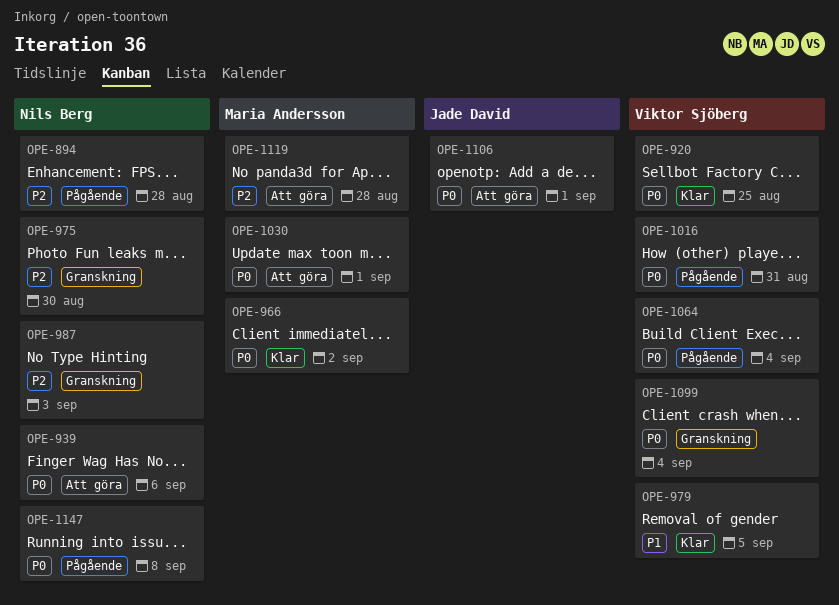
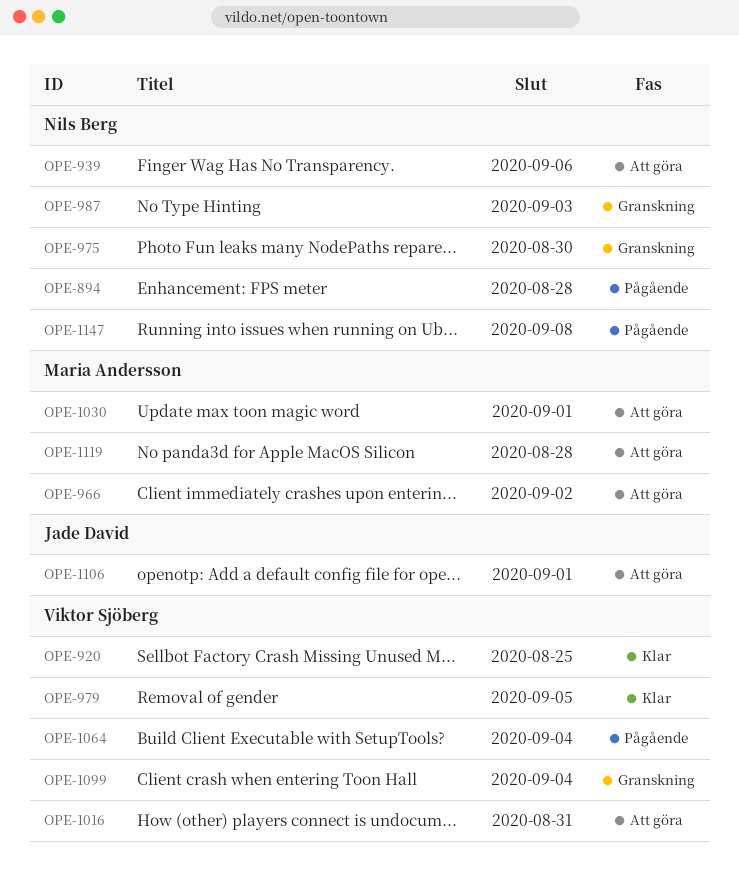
OPE-966, status: Klar -> Att göra
OPE-1016, status: Pågående -> Att göra

